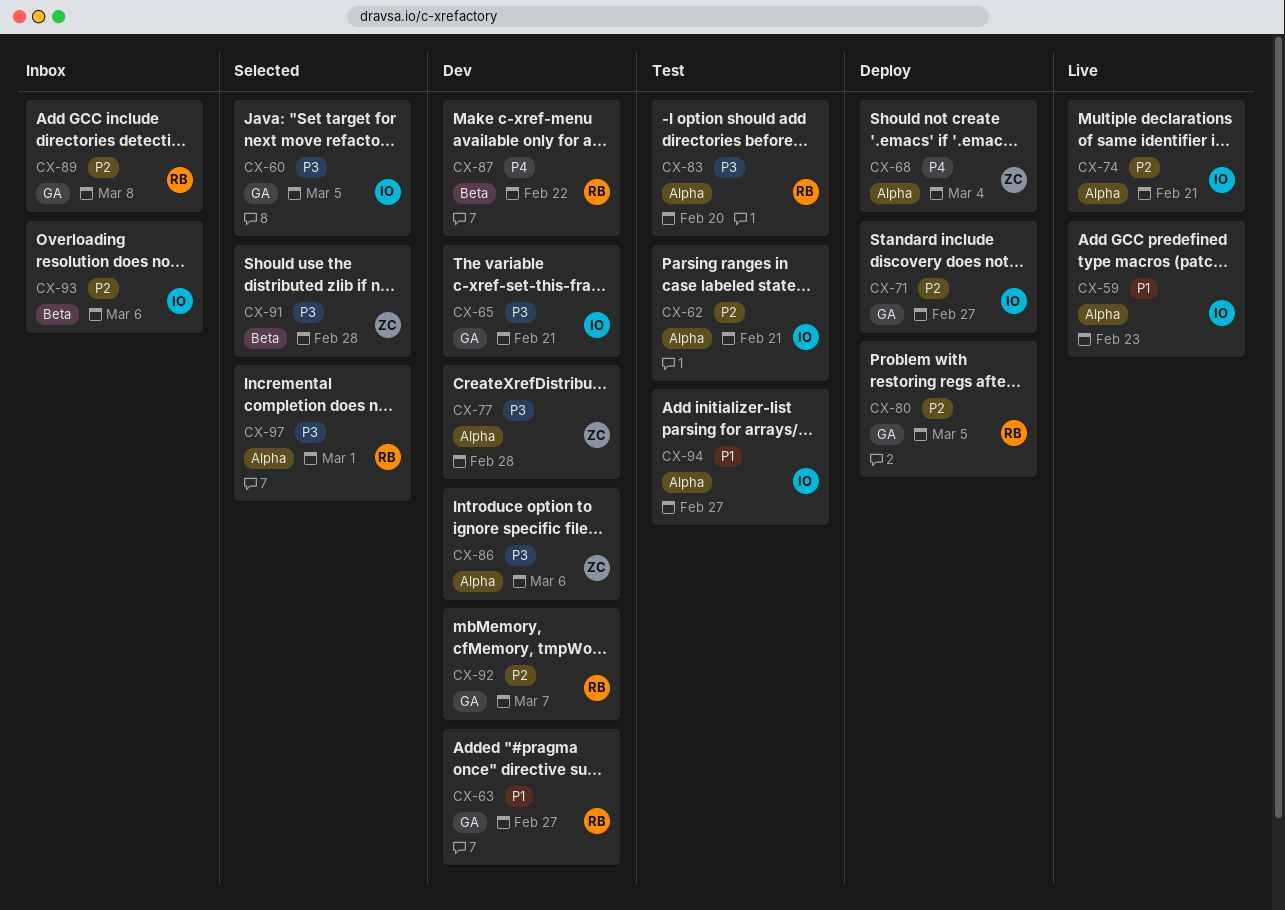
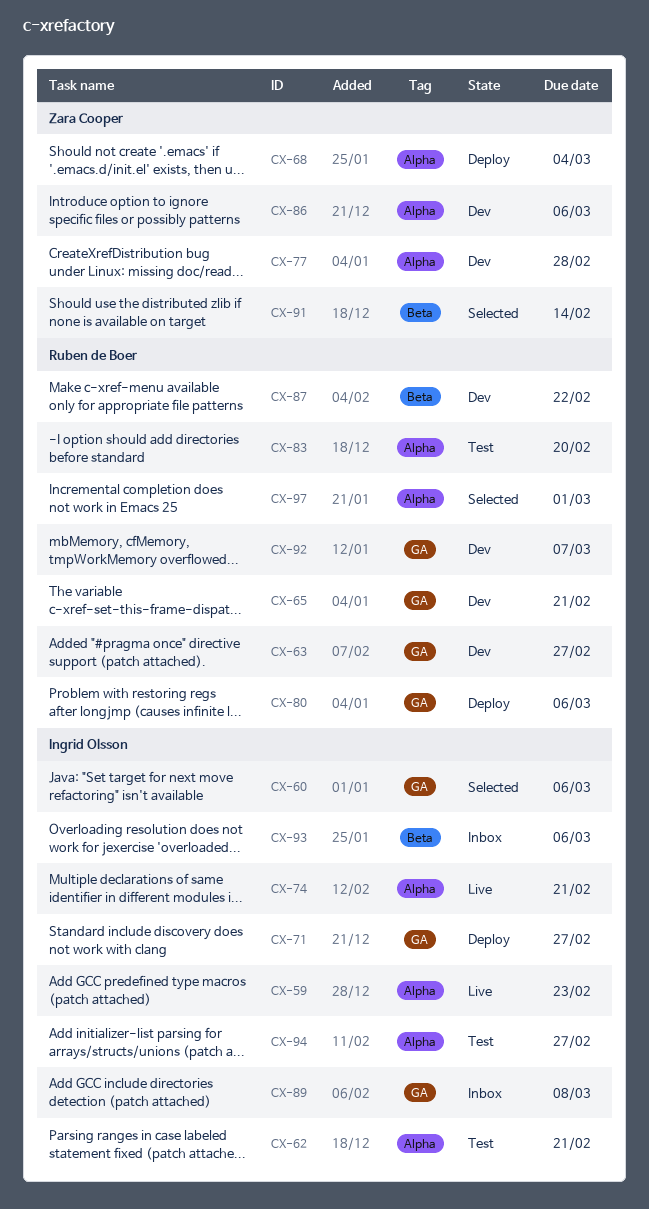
CX-60, due: Mar 5 -> Mar 6
CX-65, owner: Ingrid Olsson -> Ruben de Boer
CX-80, due: Mar 5 -> Mar 6
CX-89, owner: Ruben de Boer -> Ingrid Olsson
CX-91, due: Feb 28 -> Feb 14

